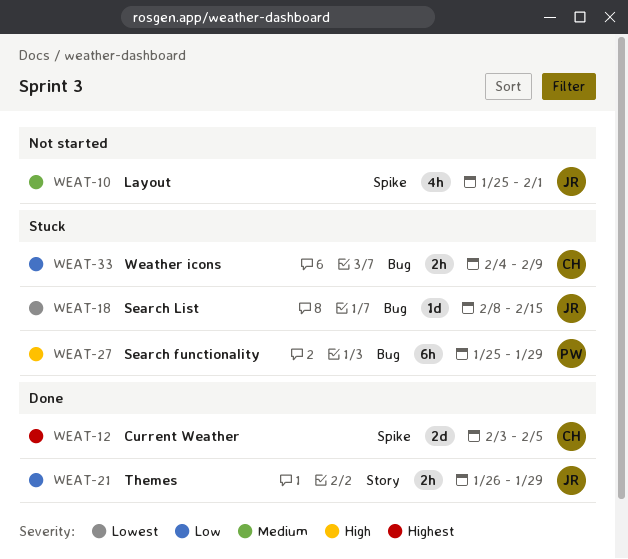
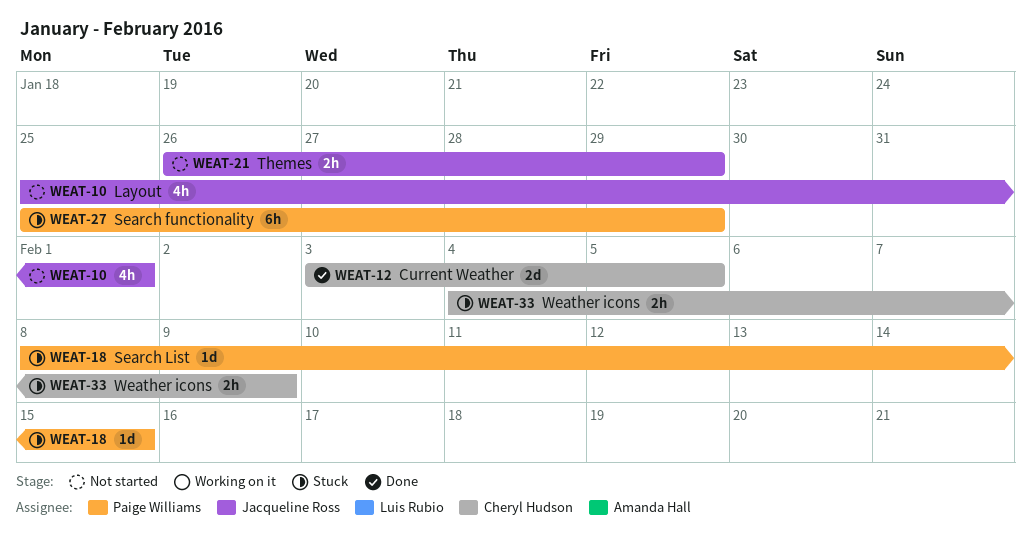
WEAT-18, owner: Jacqueline Ross -> Paige Williams
WEAT-21, status: Done -> Not started

